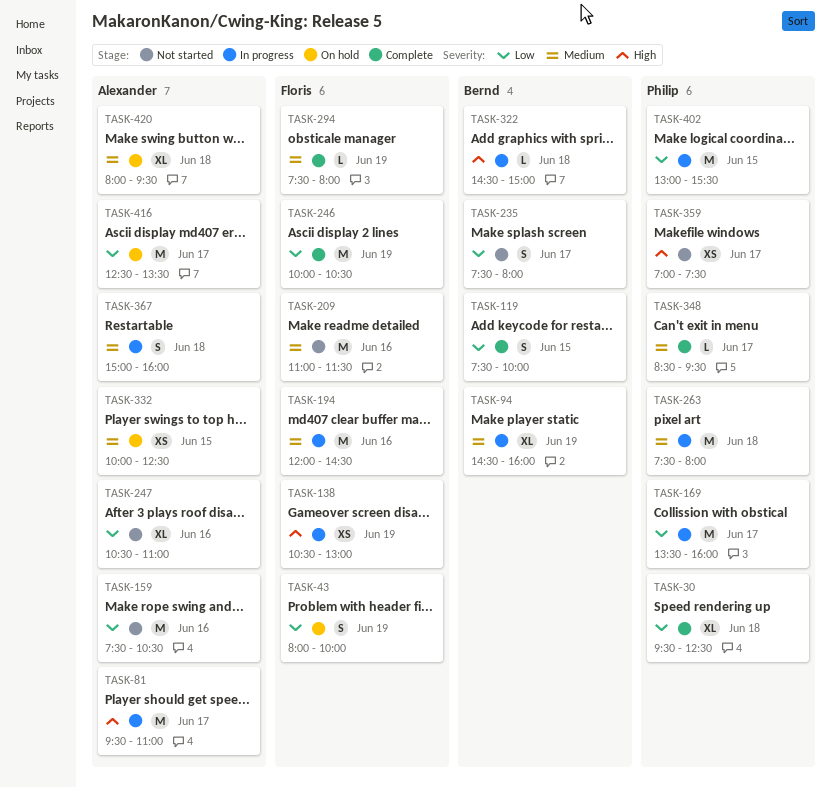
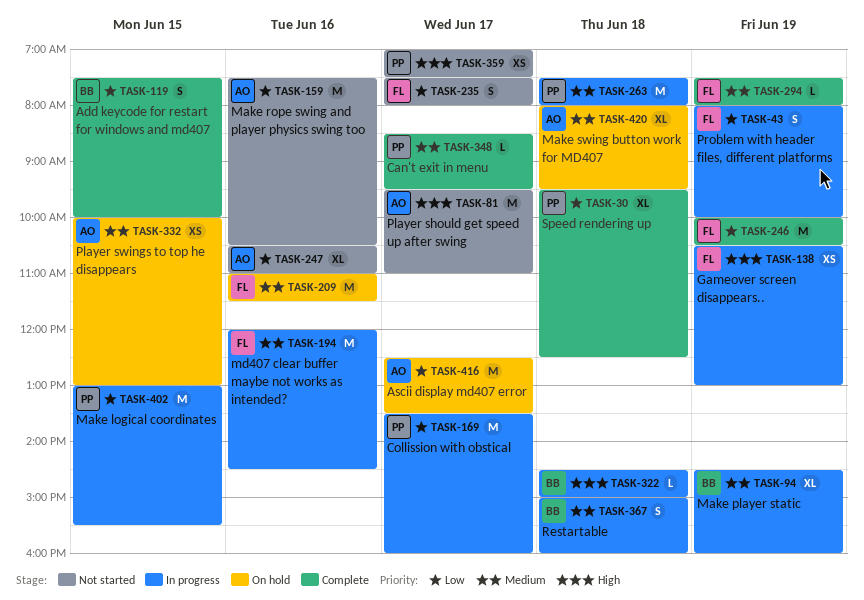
TASK-43, status: On hold -> In progress
TASK-81, status: In progress -> Not started
TASK-209, status: Not started -> On hold
TASK-235, owner: Bernd -> Floris
TASK-332, ends: 12:30 -> 13:00
TASK-367, owner: Alexander -> Bernd

